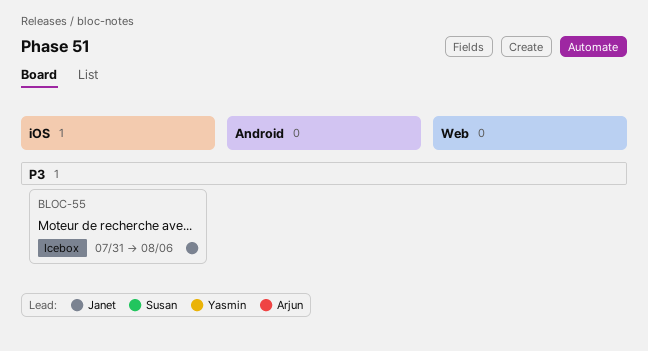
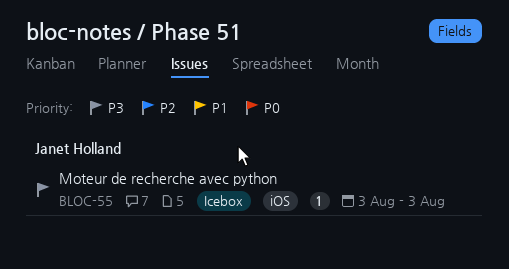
BLOC-55, start: Jul 31 -> Aug 3
BLOC-55, due: Aug 6 -> Aug 3

